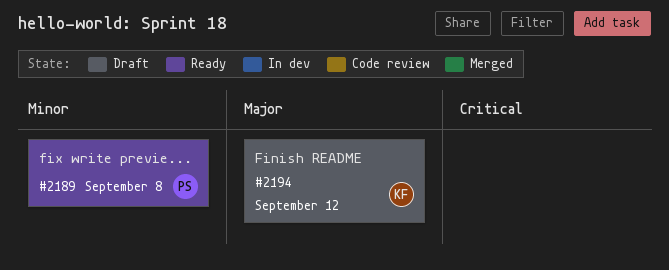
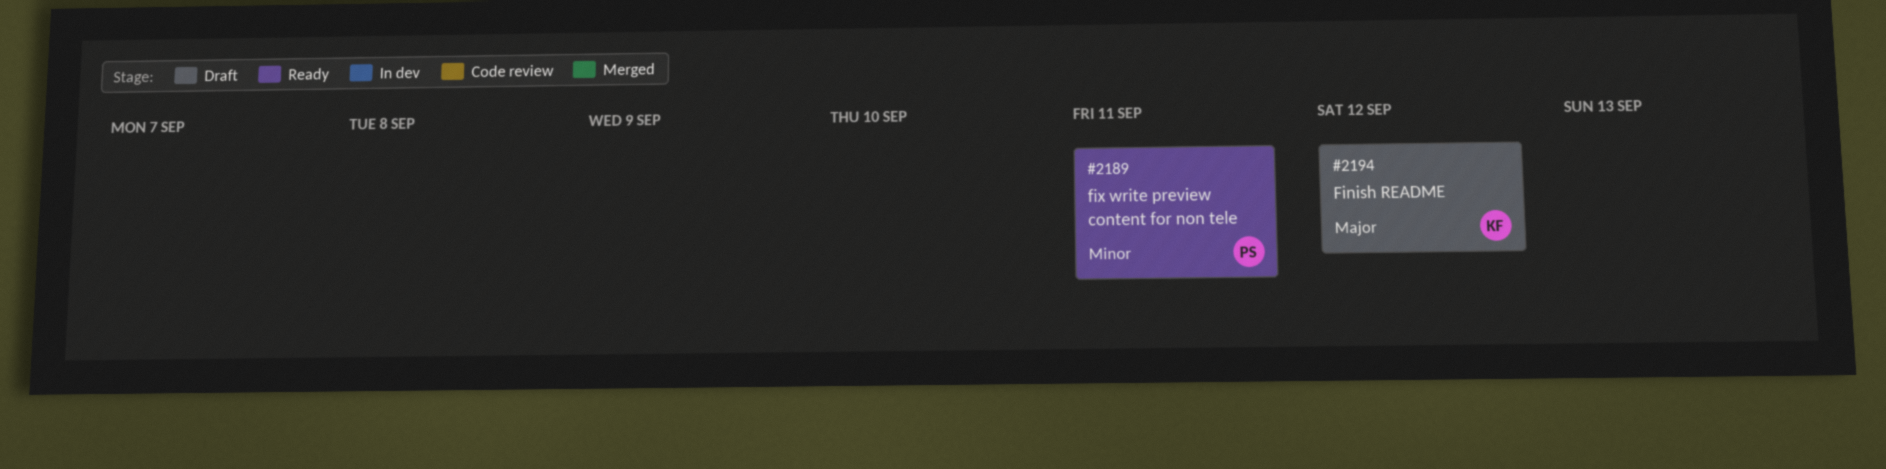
#2189, due: Sep 8 -> Sep 11

